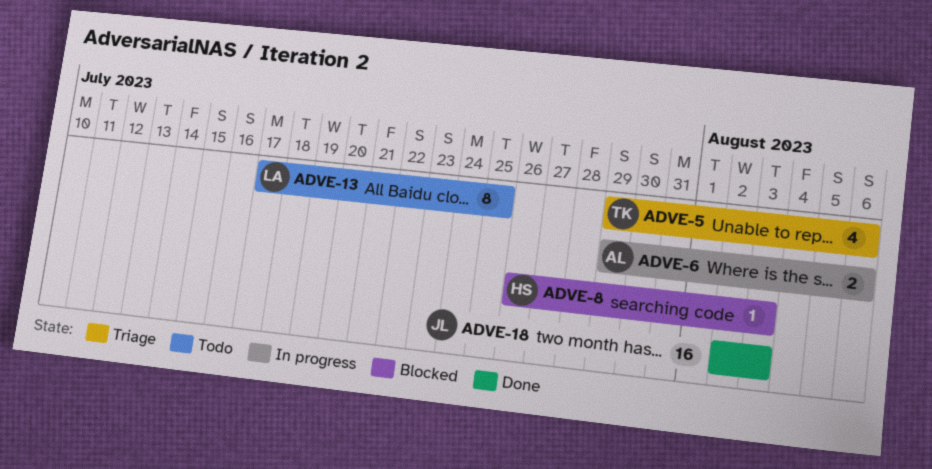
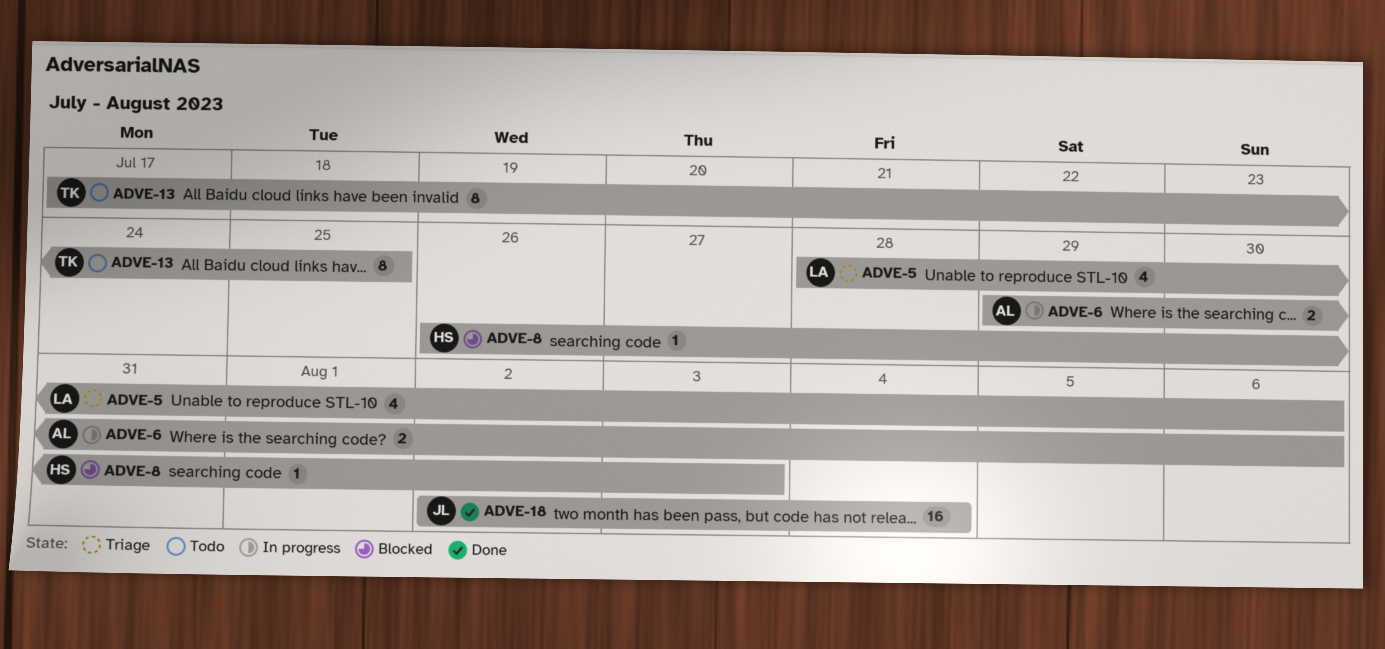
ADVE-5, owner: TK -> LA
ADVE-5, start: Jul 29 -> Jul 28
ADVE-13, owner: LA -> TK
ADVE-18, due: Aug 3 -> Aug 4

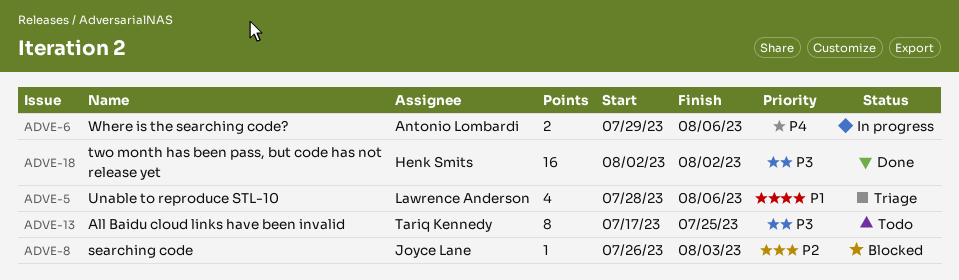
ADVE-8, owner: Henk Smits -> Joyce Lane
ADVE-18, owner: Joyce Lane -> Henk Smits
ADVE-18, due: Aug 4 -> Aug 2

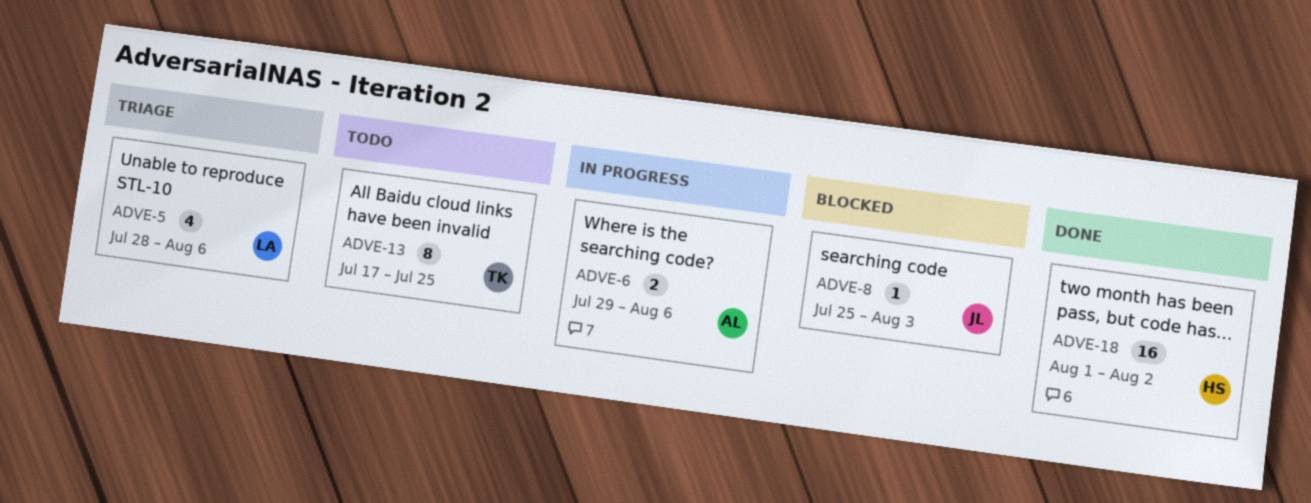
ADVE-8, start: Jul 26 -> Jul 25
ADVE-18, start: Aug 2 -> Aug 1

